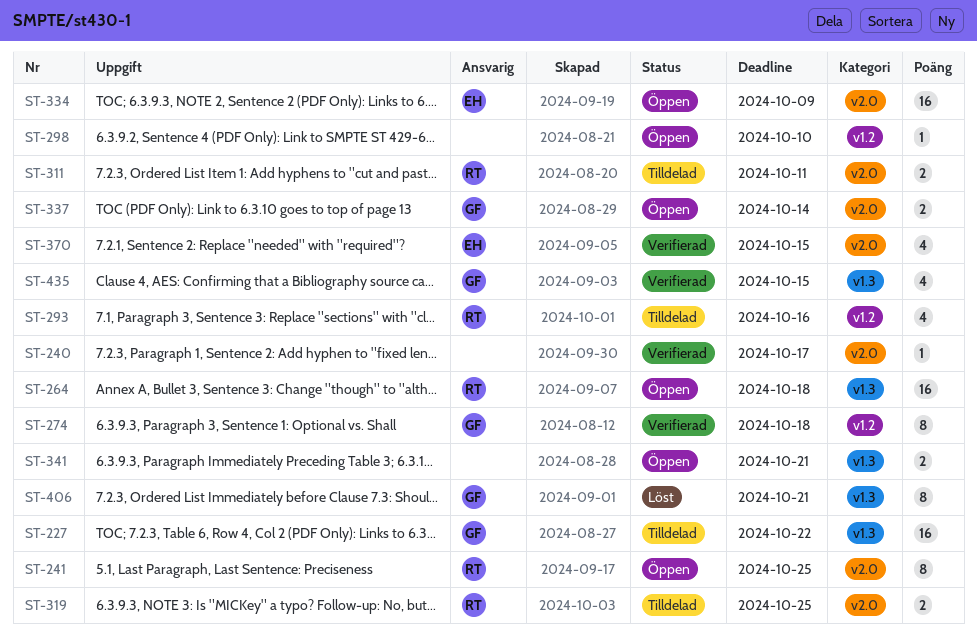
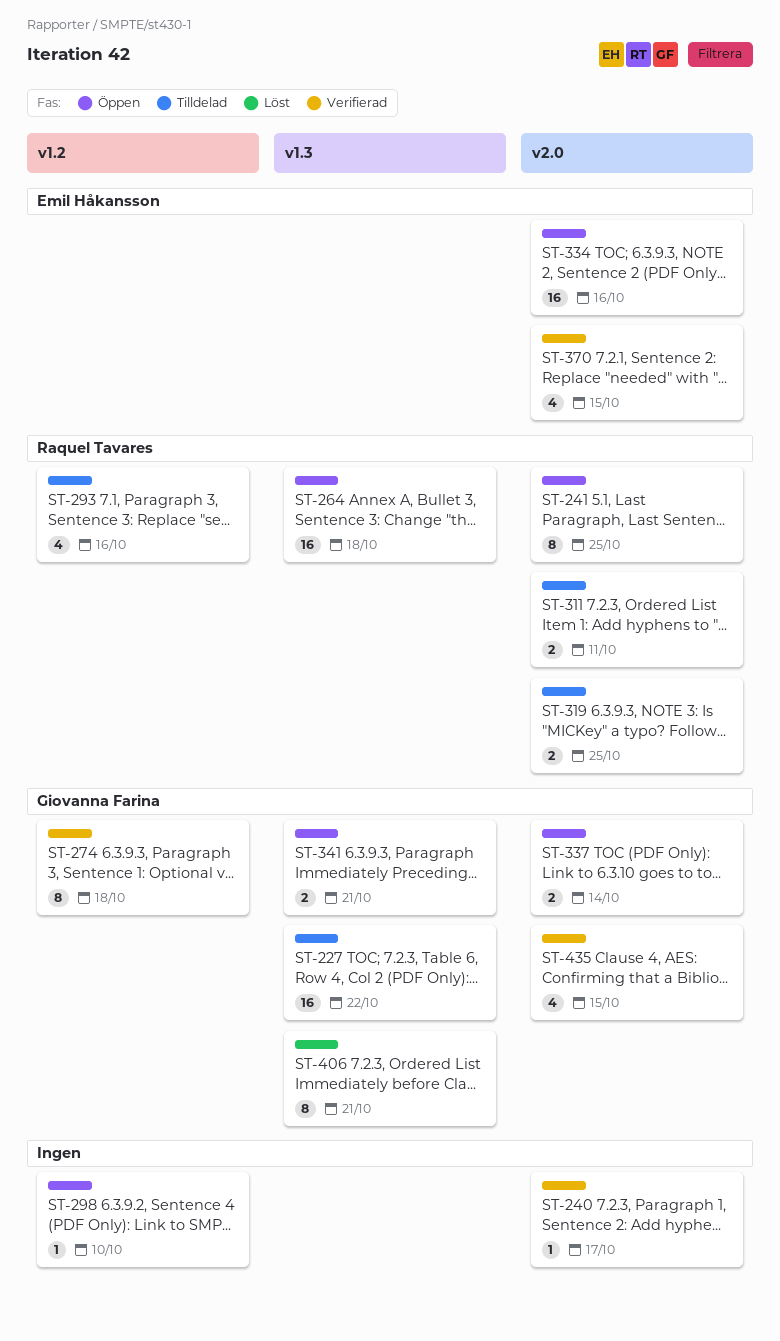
ST-334, due: Oct 9 -> Oct 16
ST-341, owner: none -> Giovanna Farina
ST-435, label: v1.3 -> v2.0

